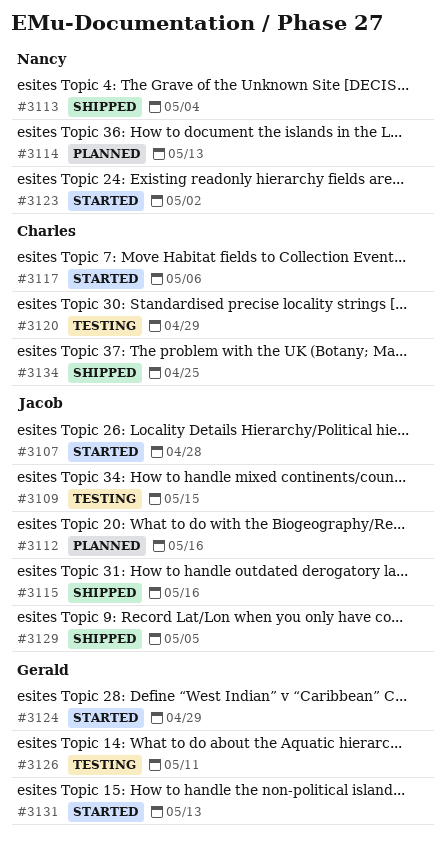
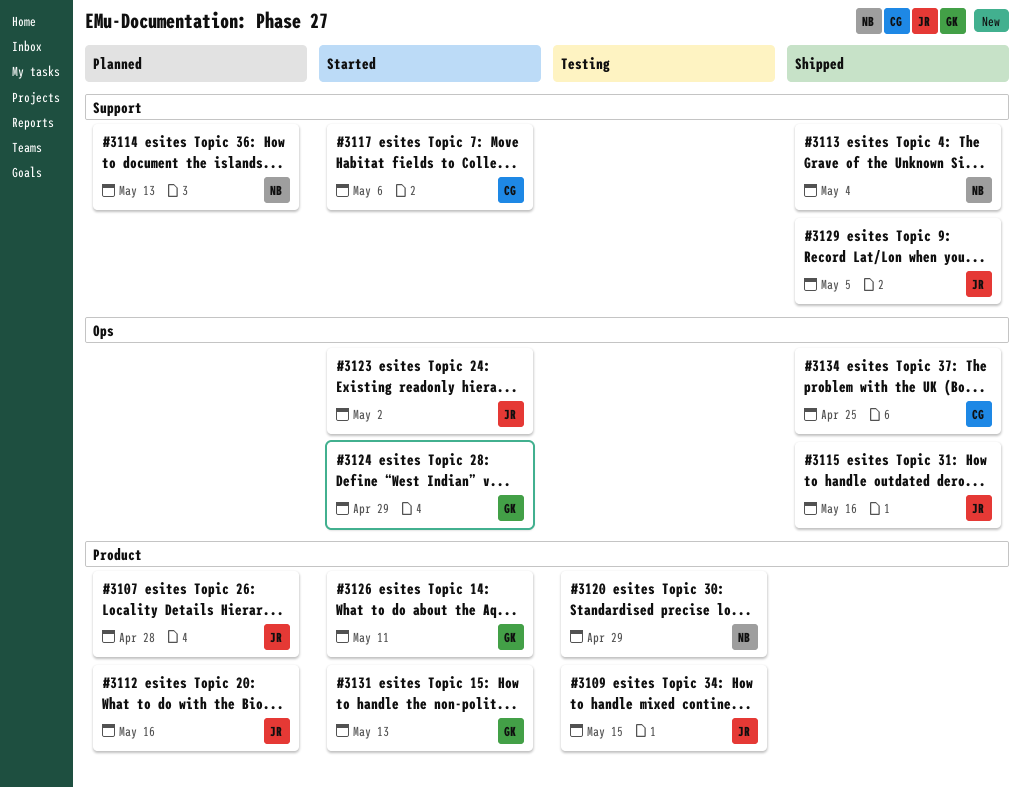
#3107, status: Started -> Planned
#3120, owner: Charles -> Nancy
#3123, owner: Nancy -> Jacob
#3126, status: Testing -> Started

